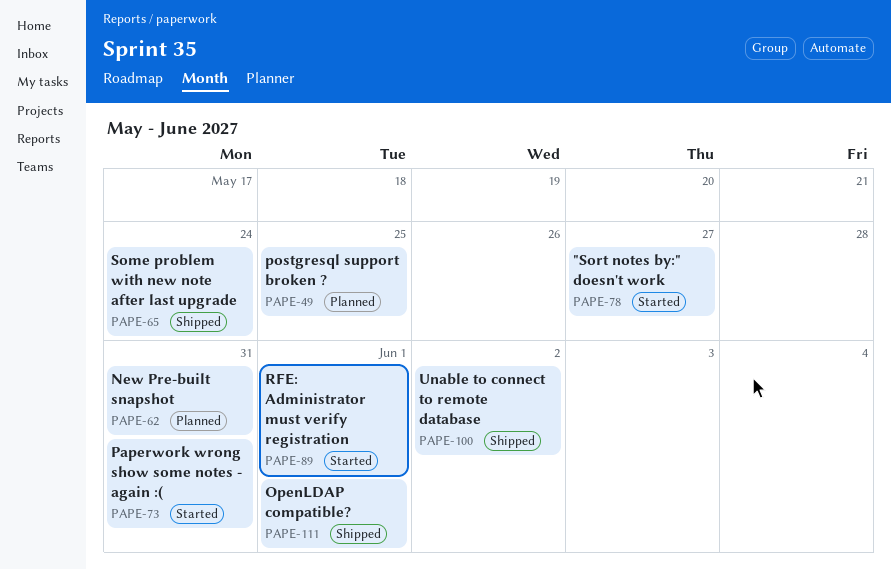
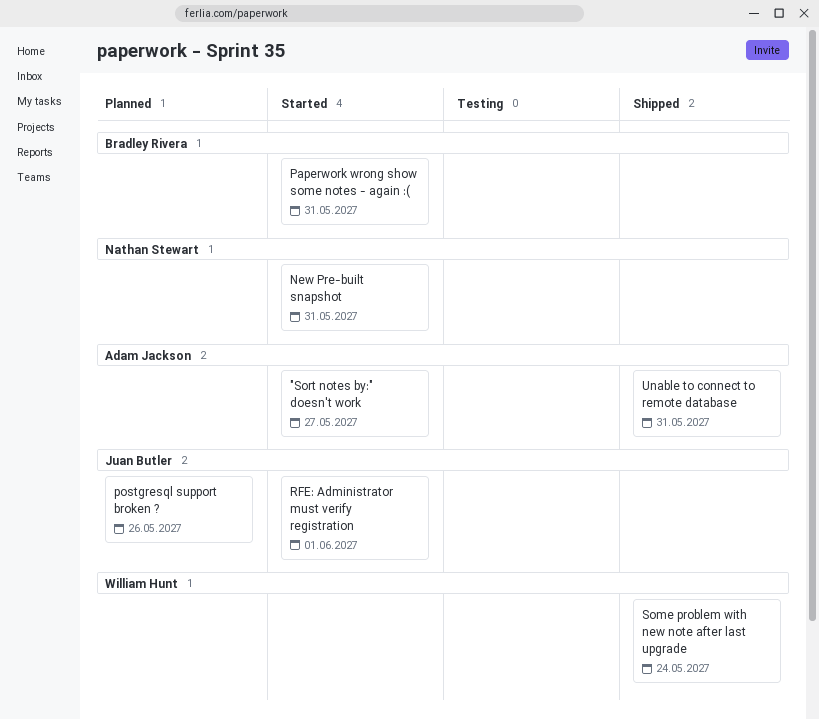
New Pre-built snapshot, status: Planned -> Started
OpenLDAP compatible?: present -> none
postgresql support broken ?, due: May 25 -> May 26
Unable to connect to remote database, due: Jun 2 -> May 31

